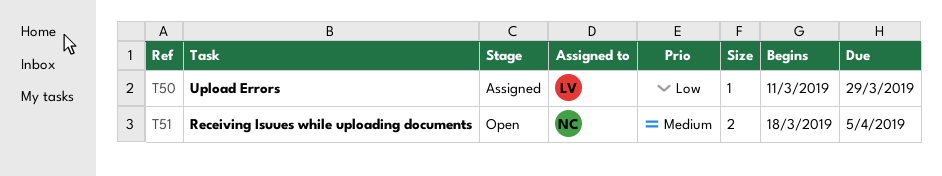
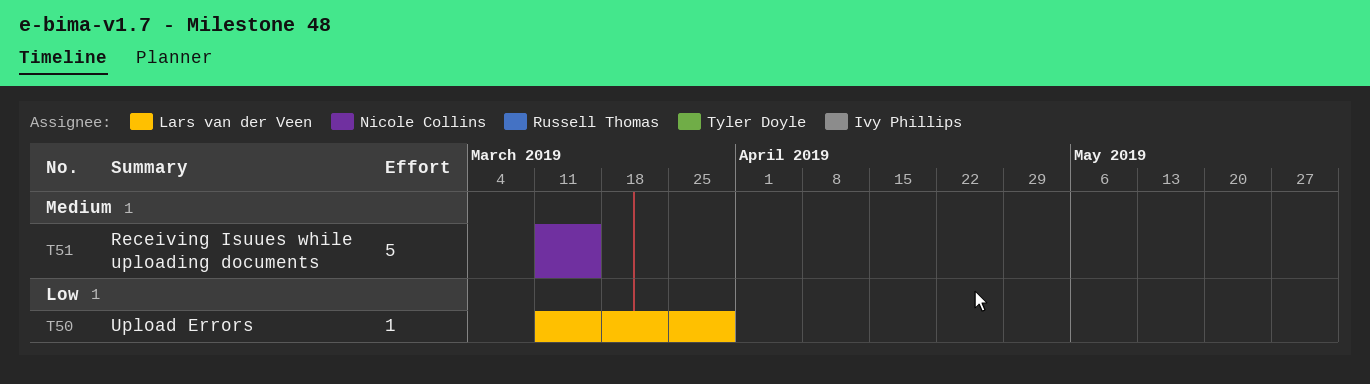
T51, estimate: 2 -> 5
T51, start: Mar 18 -> Mar 11
T51, due: Apr 5 -> Mar 15

